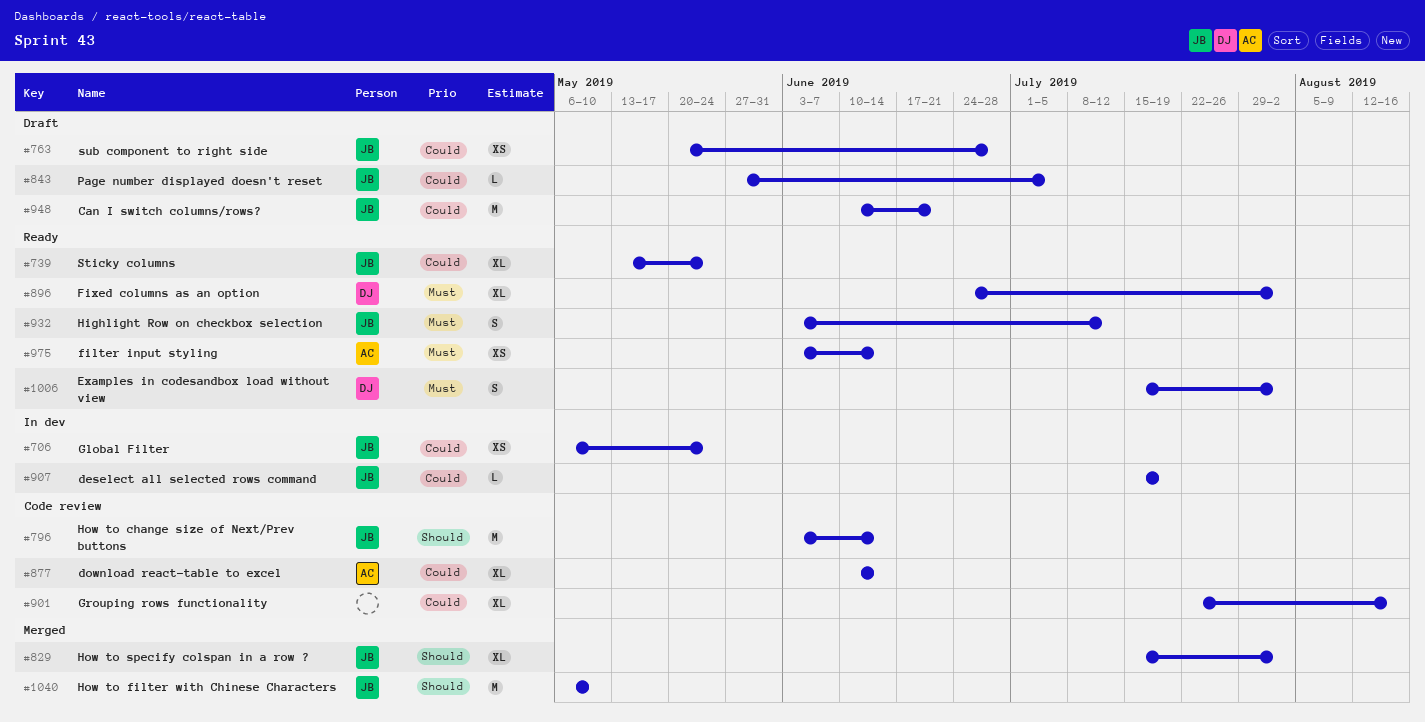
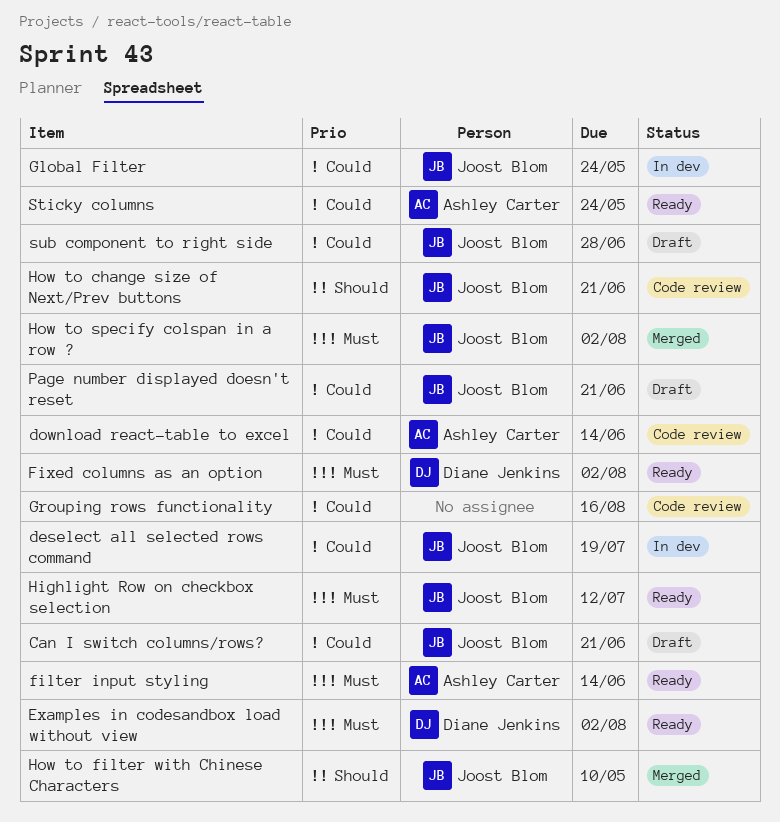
How to change size of Next/Prev buttons, due: Jun 14 -> Jun 21
How to specify colspan in a row ?, priority: Should -> Must
Page number displayed doesn't reset, due: Jul 5 -> Jun 21
Sticky columns, owner: Joost Blom -> Ashley Carter

